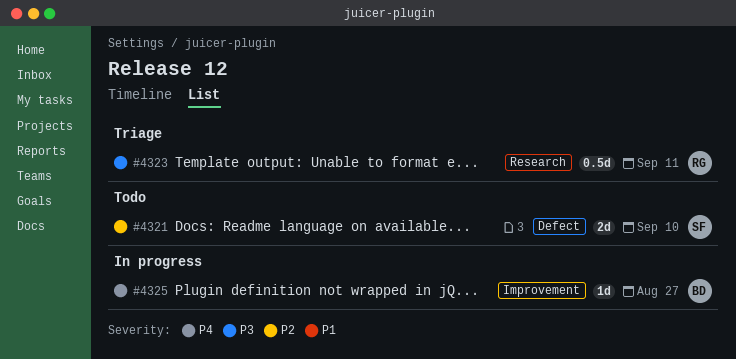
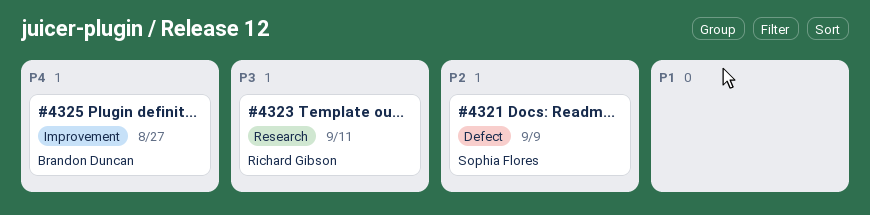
#4321, due: Sep 10 -> Sep 9

